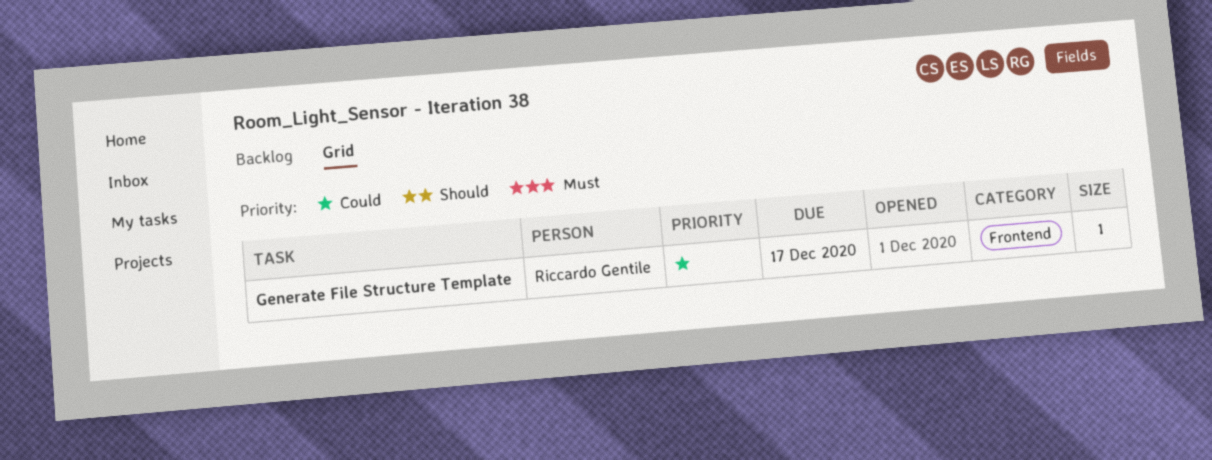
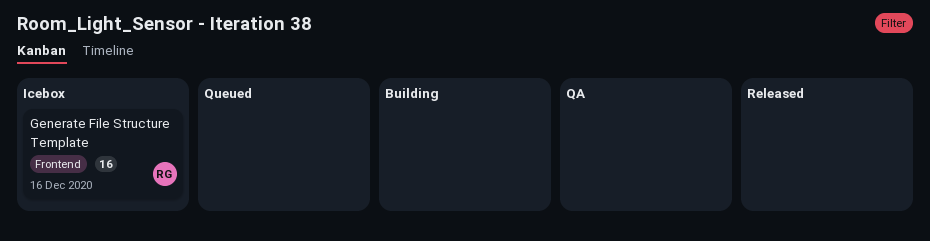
Generate File Structure Template, estimate: 1 -> 16
Generate File Structure Template, due: Dec 17 -> Dec 16

